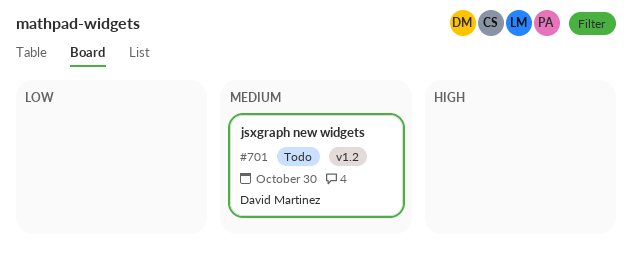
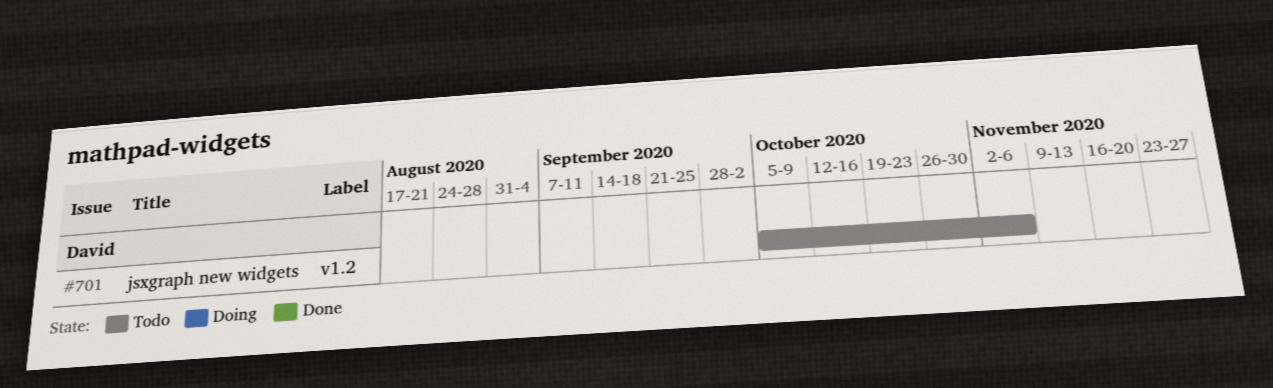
#701, due: Oct 30 -> Nov 6

